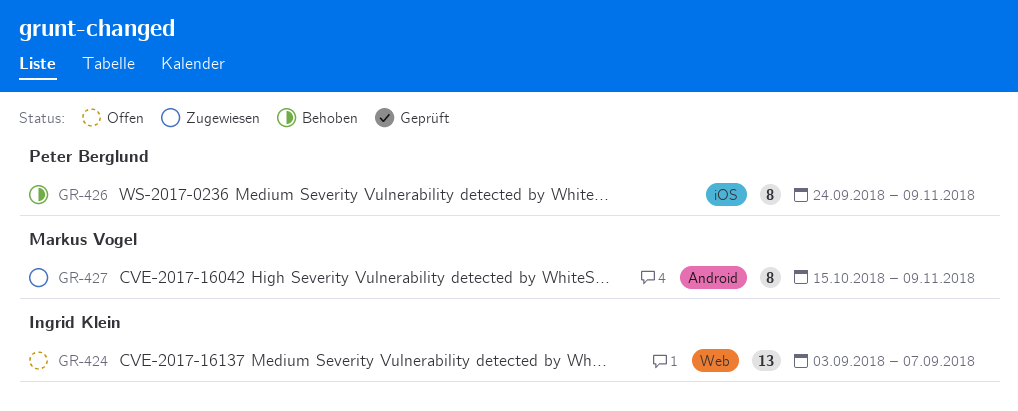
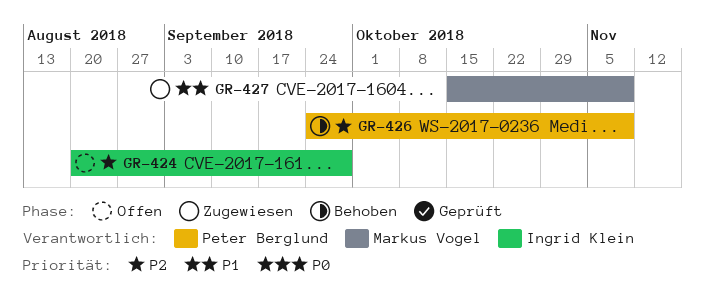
GR-424, start: Sep 3 -> Aug 20
GR-424, due: Sep 7 -> Sep 28

